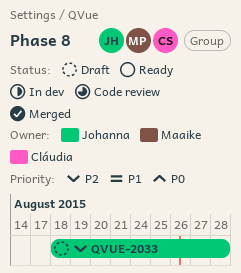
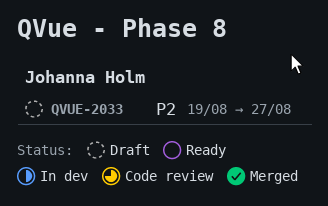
QVUE-2033, start: Aug 18 -> Aug 19
QVUE-2033, due: Aug 28 -> Aug 27

